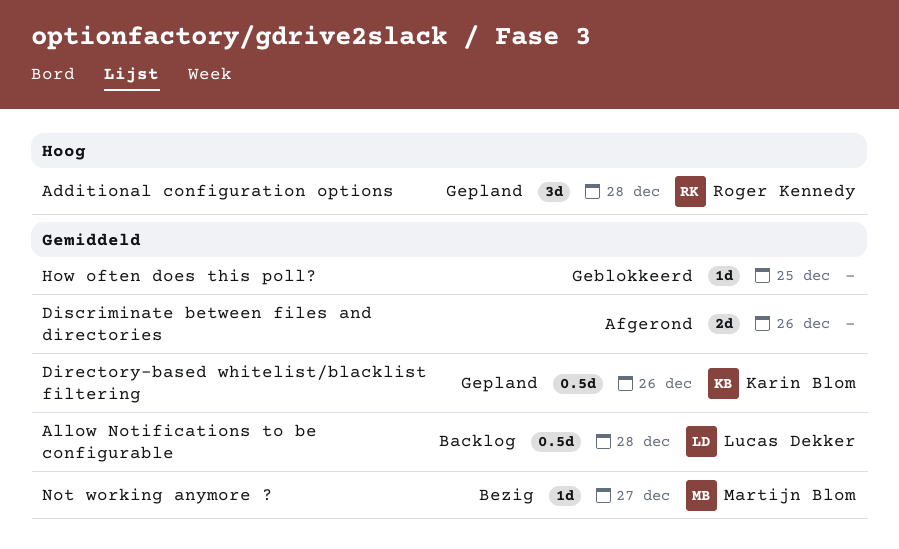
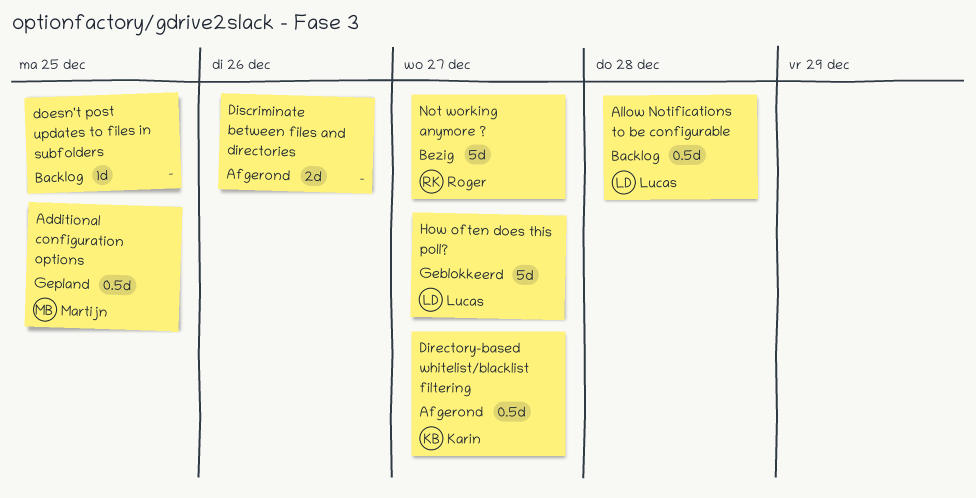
Additional configuration options, owner: Roger Kennedy -> Martijn Blom
Additional configuration options, estimate: 3d -> 0.5d
Additional configuration options, due: Dec 28 -> Dec 25
Directory-based whitelist/blacklist filtering, status: Gepland -> Afgerond
Directory-based whitelist/blacklist filtering, due: Dec 26 -> Dec 27
doesn't post updates to files in subfolders: none -> present
How often does this poll?, owner: none -> Lucas Dekker
How often does this poll?, estimate: 1d -> 5d
How often does this poll?, due: Dec 25 -> Dec 27
Not working anymore ?, owner: Martijn Blom -> Roger Kennedy
Not working anymore ?, estimate: 1d -> 5d

